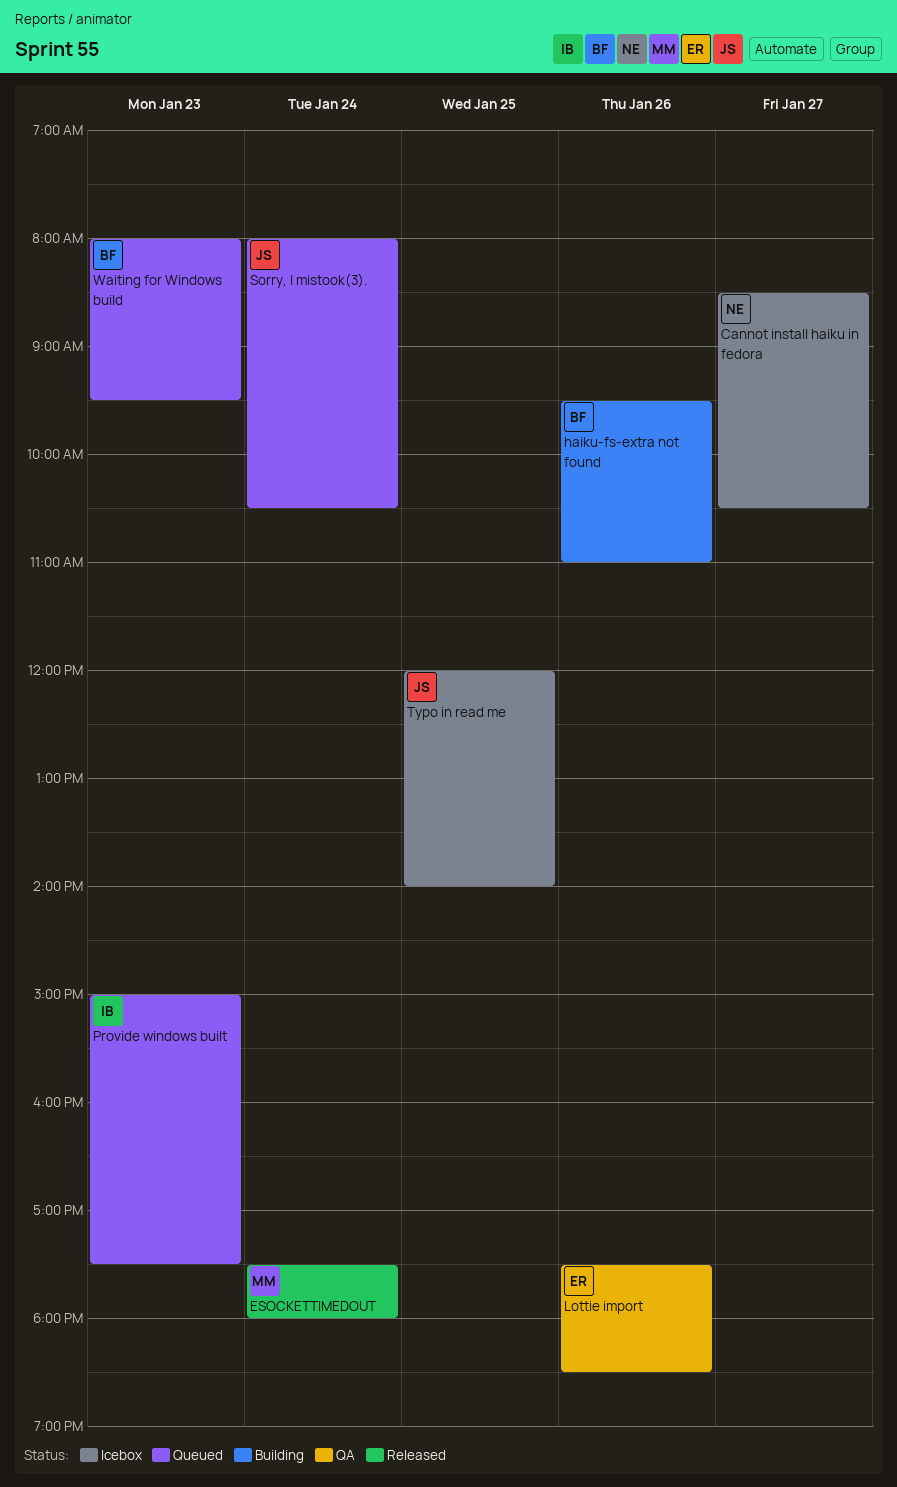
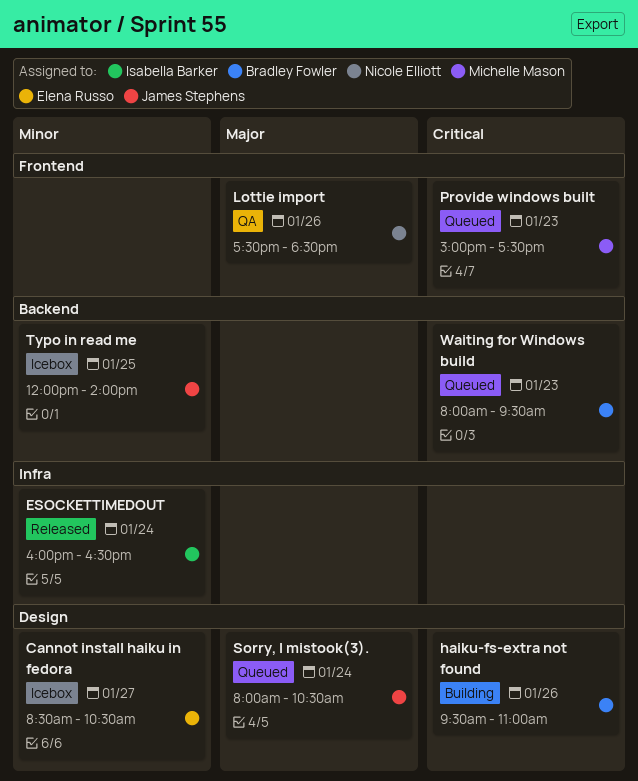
Cannot install haiku in fedora, owner: Nicole Elliott -> Elena Russo
ESOCKETTIMEDOUT, owner: Michelle Mason -> Isabella Barker
ESOCKETTIMEDOUT, begins: 17:30 -> 16:00
ESOCKETTIMEDOUT, ends: 18:00 -> 16:30
Lottie import, owner: Elena Russo -> Nicole Elliott
Provide windows built, owner: Isabella Barker -> Michelle Mason

